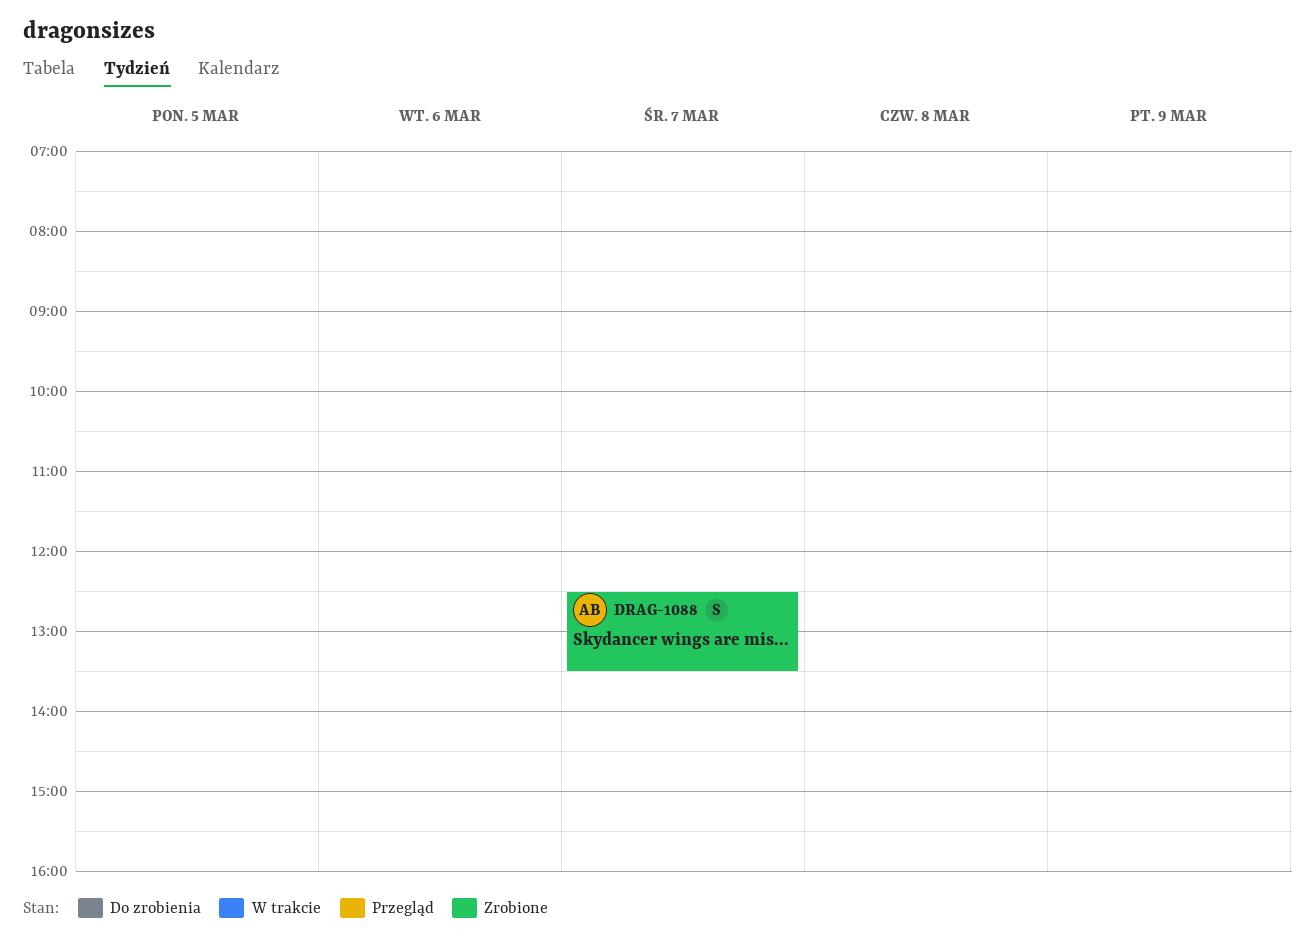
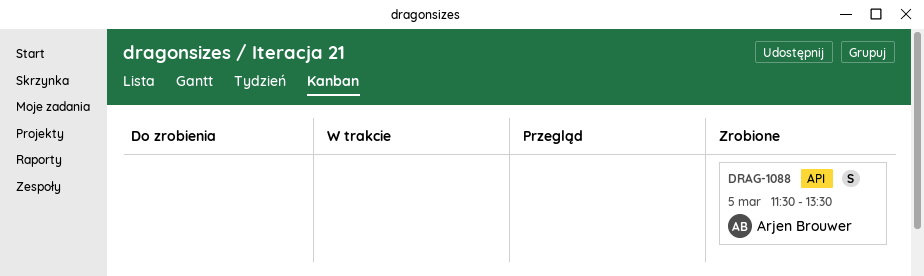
DRAG-1088, day: Mar 7 -> Mar 5
DRAG-1088, begins: 12:30 -> 11:30

